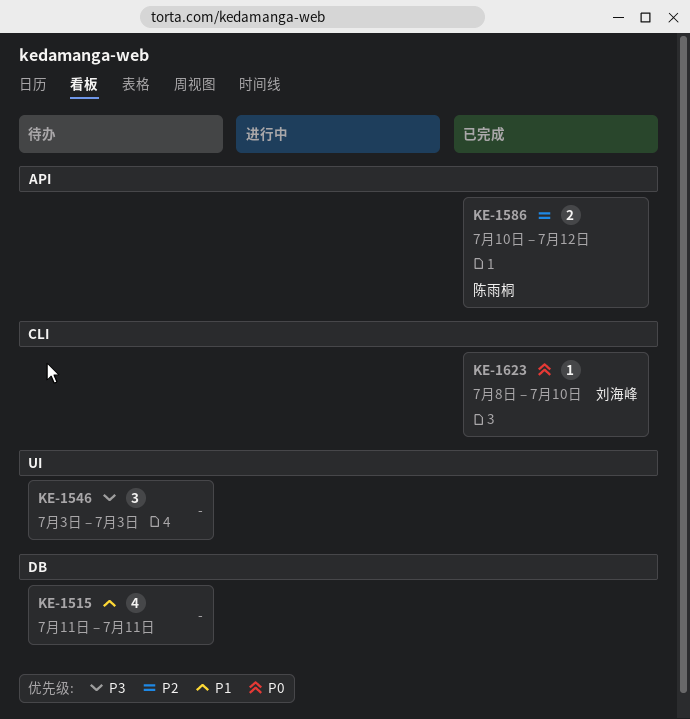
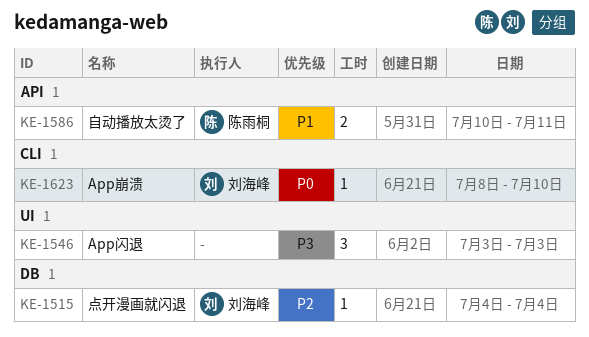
KE-1515, owner: none -> 刘海峰
KE-1515, priority: P1 -> P2
KE-1515, estimate: 4 -> 1
KE-1515, start: Jul 11 -> Jul 4
KE-1515, due: Jul 11 -> Jul 4
KE-1586, priority: P2 -> P1
KE-1586, due: Jul 12 -> Jul 11

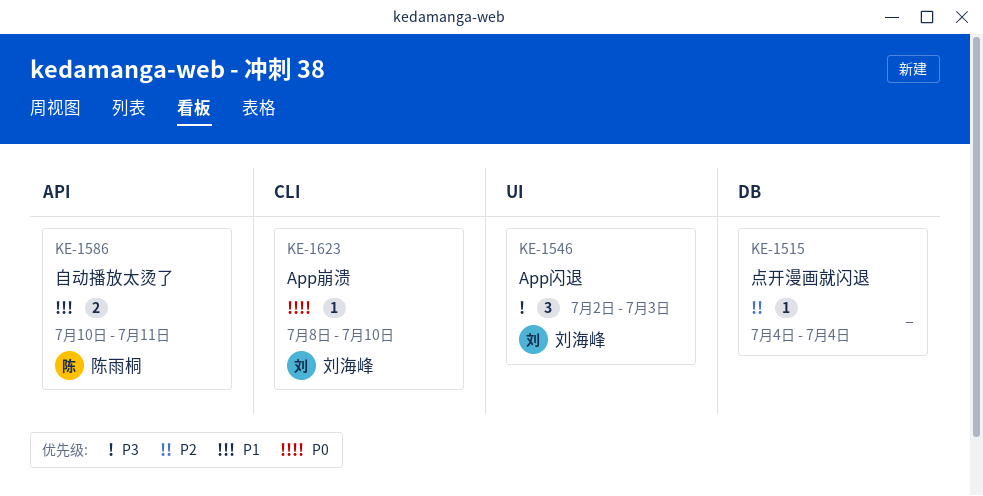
KE-1515, owner: 刘海峰 -> none
KE-1546, owner: none -> 刘海峰
KE-1546, start: Jul 3 -> Jul 2

